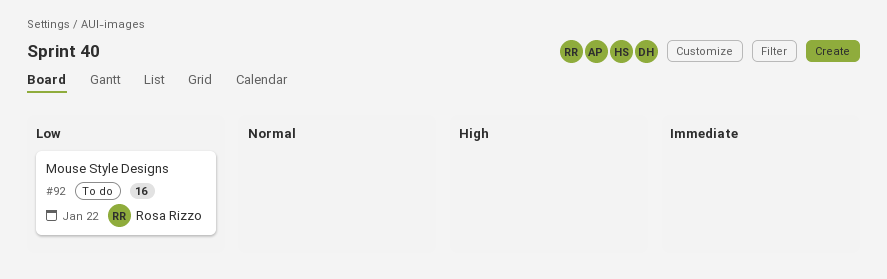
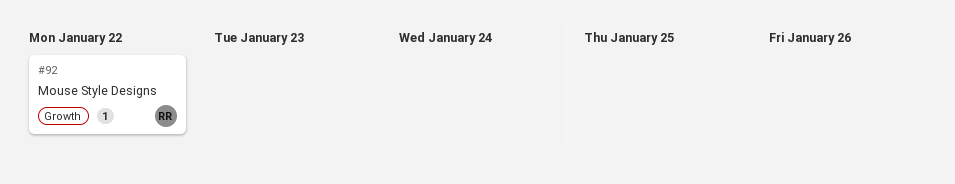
#92, estimate: 16 -> 1

